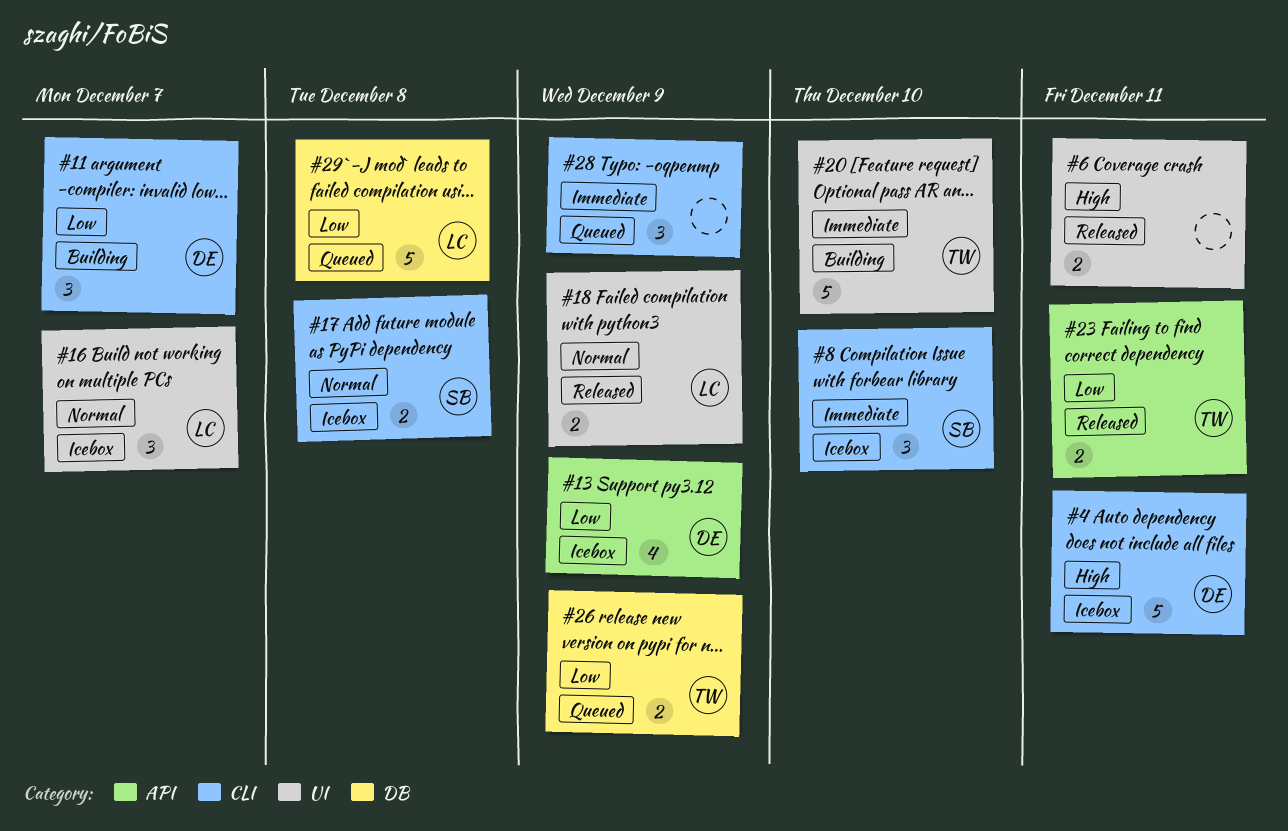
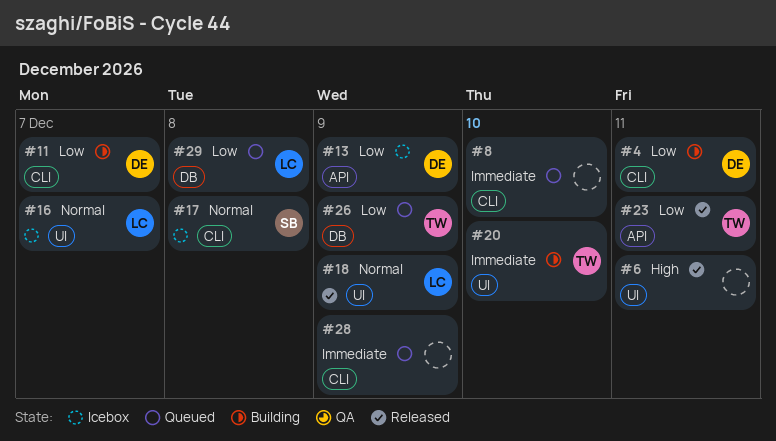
#4, status: Icebox -> Building
#4, priority: High -> Low
#8, status: Icebox -> Queued
#8, owner: SB -> none

